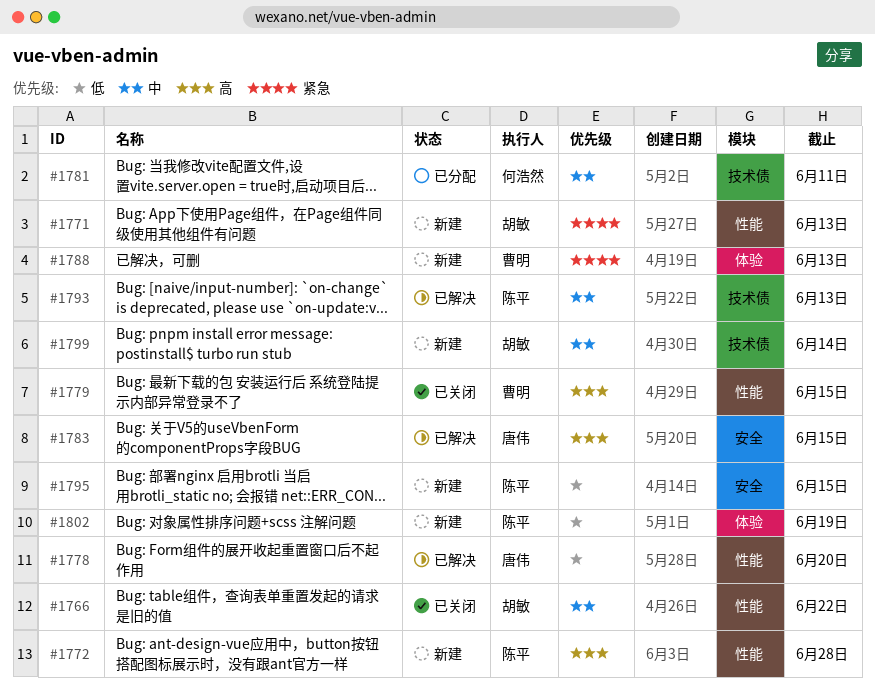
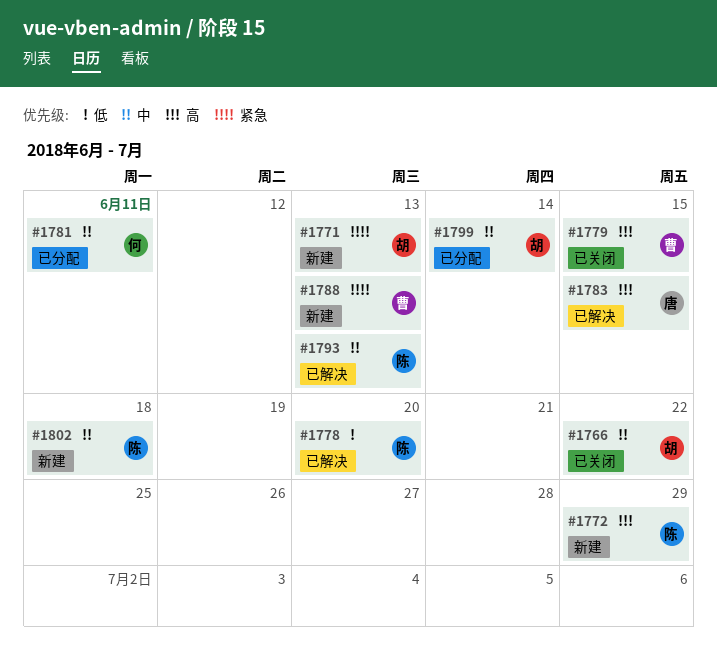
#1772, due: Jun 28 -> Jun 29
#1778, owner: 唐伟 -> 陈平
#1795: present -> none
#1799, status: 新建 -> 已分配
#1802, priority: 低 -> 中
#1802, due: Jun 19 -> Jun 18

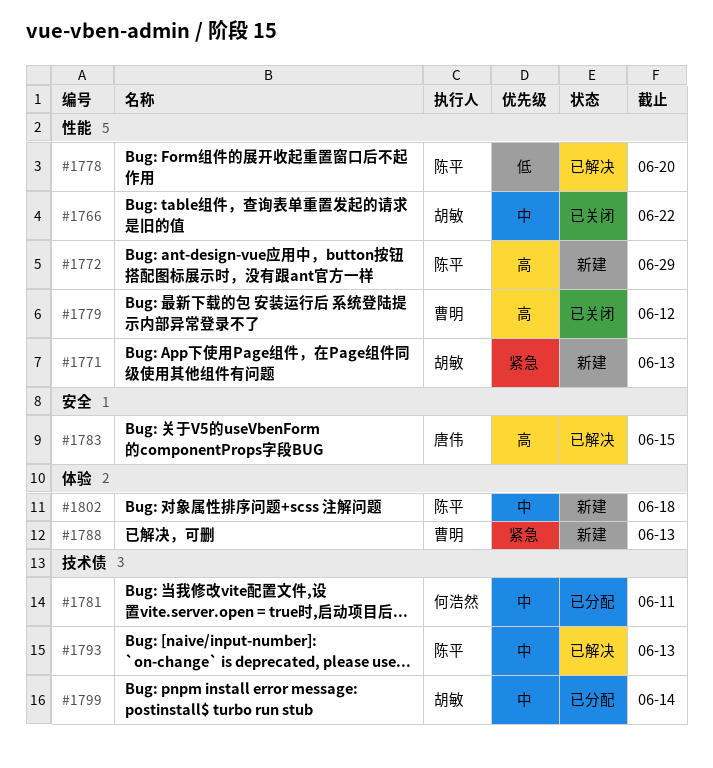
#1779, due: Jun 15 -> Jun 12

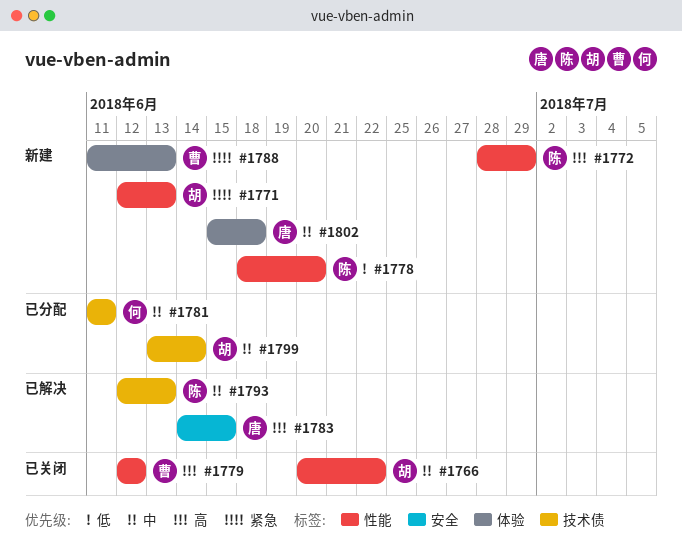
#1778, status: 已解决 -> 新建
#1802, owner: 陈平 -> 唐伟

